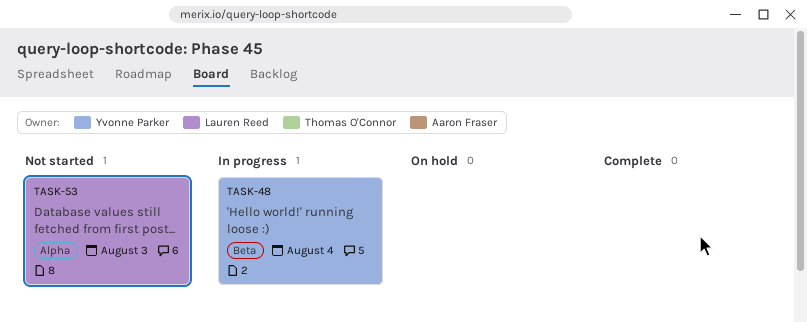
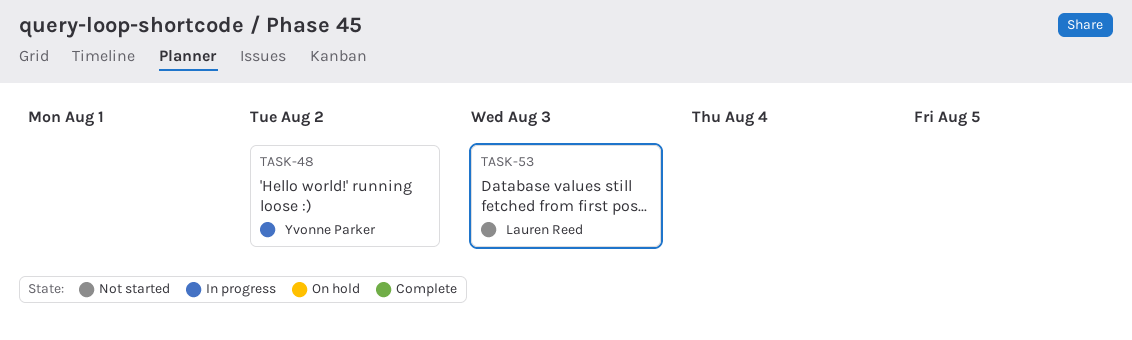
TASK-48, due: Aug 4 -> Aug 2

